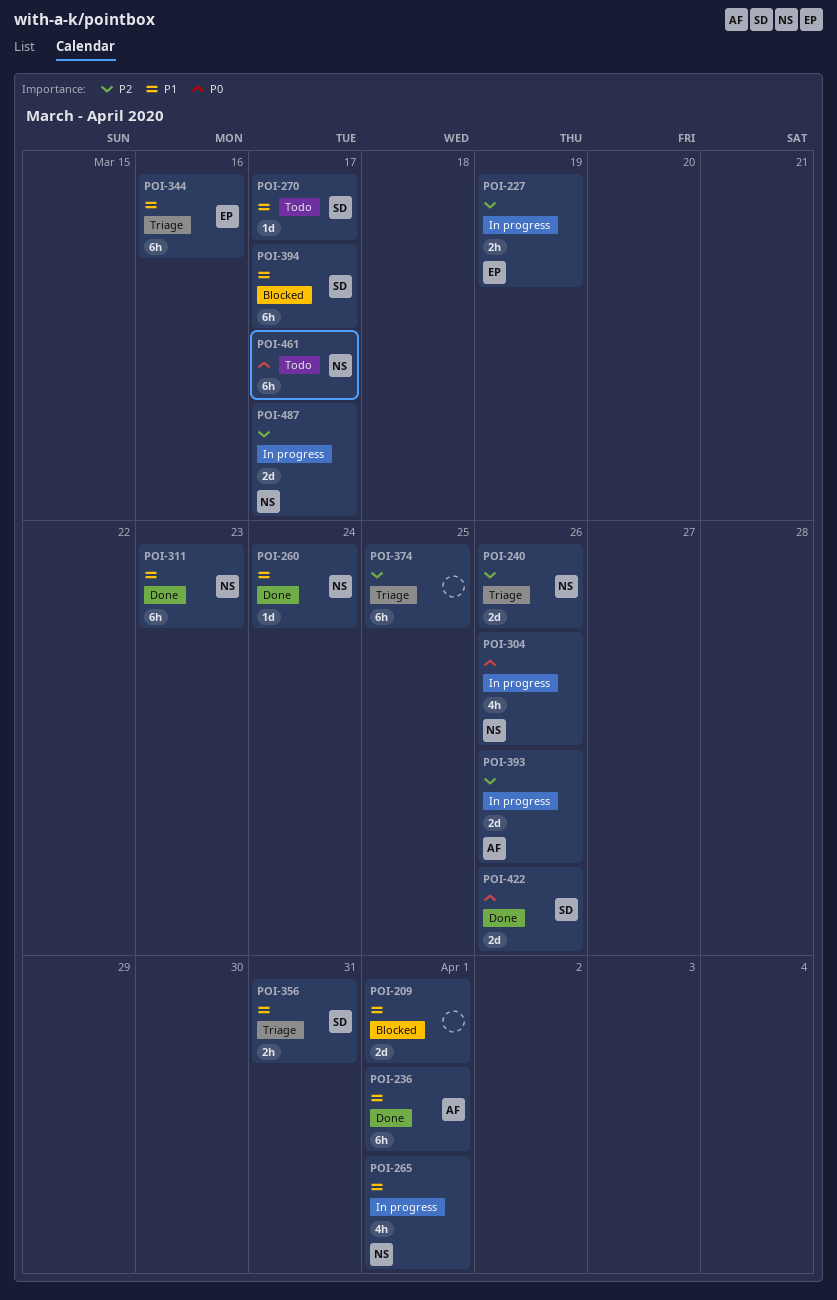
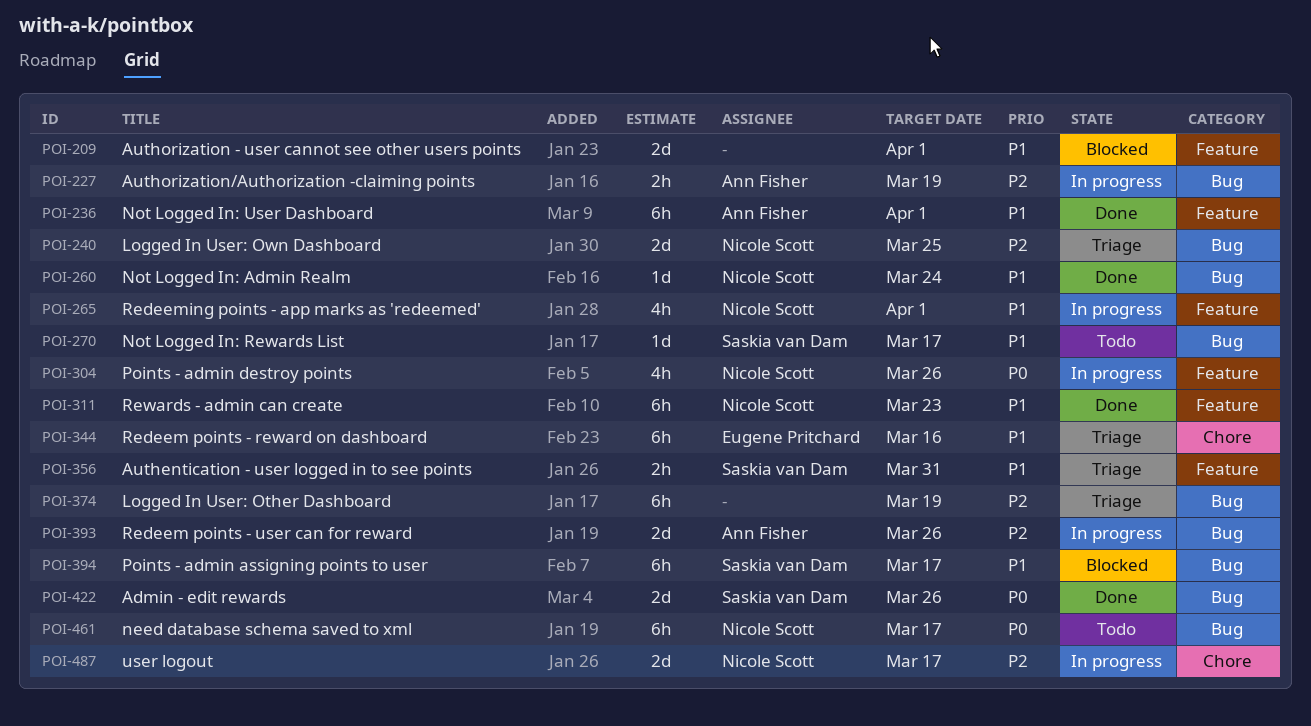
POI-227, owner: Eugene Pritchard -> Ann Fisher
POI-240, due: Mar 26 -> Mar 25
POI-374, due: Mar 25 -> Mar 19

